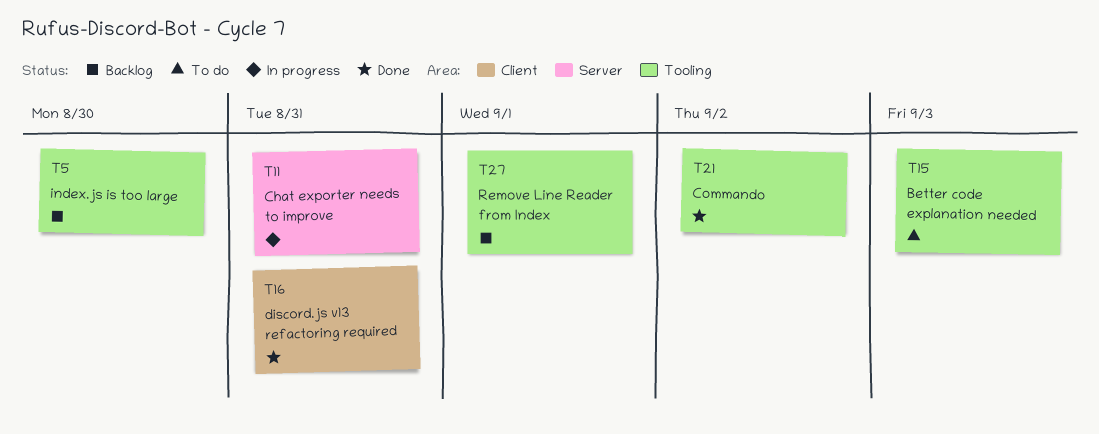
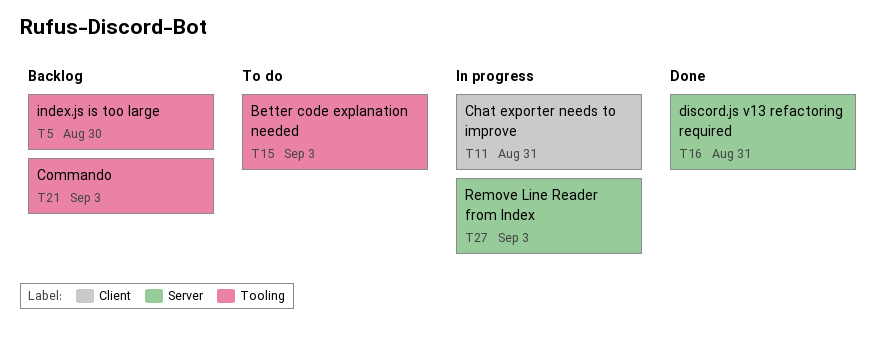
T11, label: Server -> Client
T16, label: Client -> Server
T21, status: Done -> Backlog
T21, due: Sep 2 -> Sep 3
T27, status: Backlog -> In progress
T27, label: Tooling -> Server
T27, due: Sep 1 -> Sep 3

